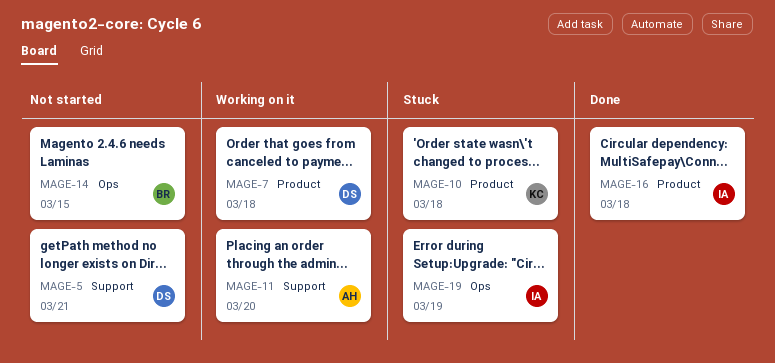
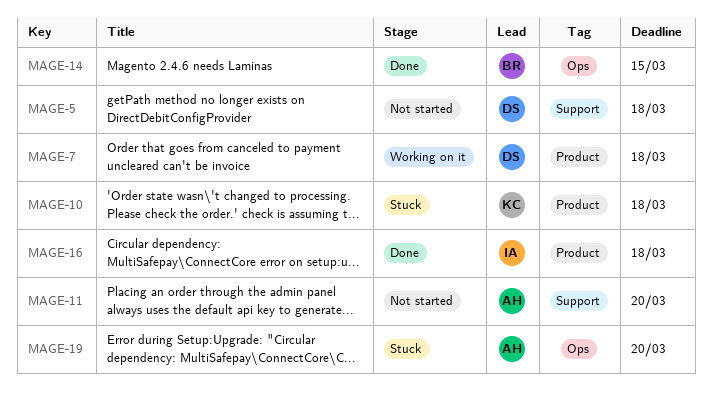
MAGE-5, due: Mar 21 -> Mar 18
MAGE-11, status: Working on it -> Not started
MAGE-14, status: Not started -> Done
MAGE-19, owner: IA -> AH
MAGE-19, due: Mar 19 -> Mar 20

